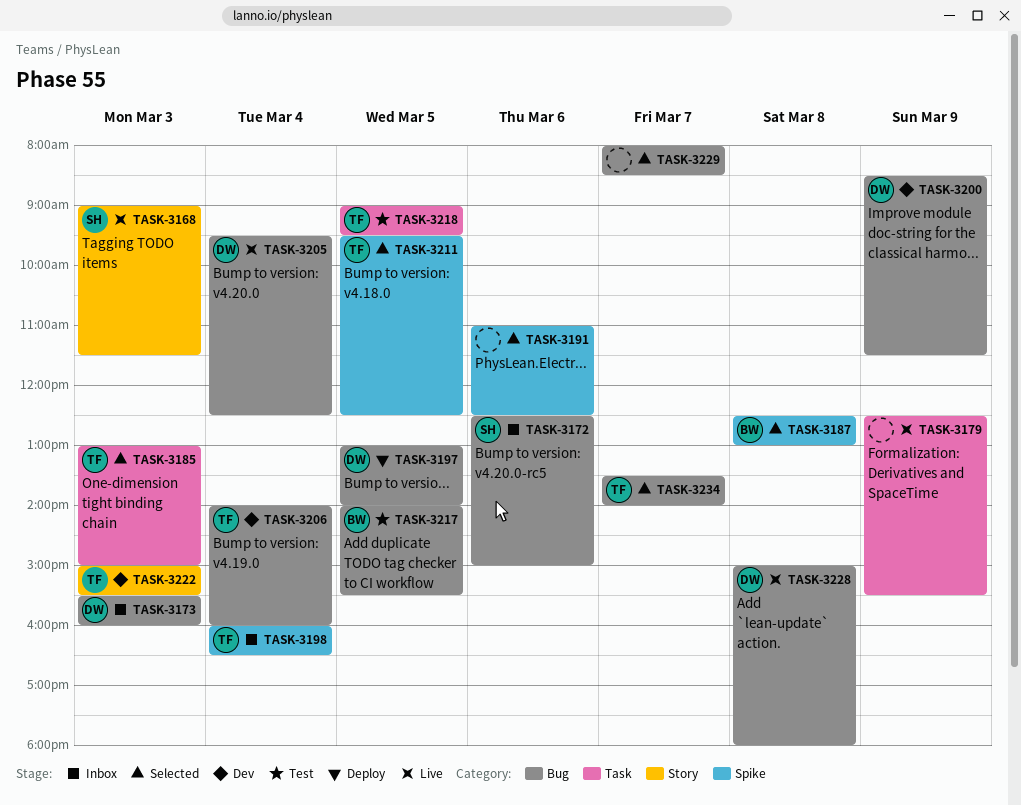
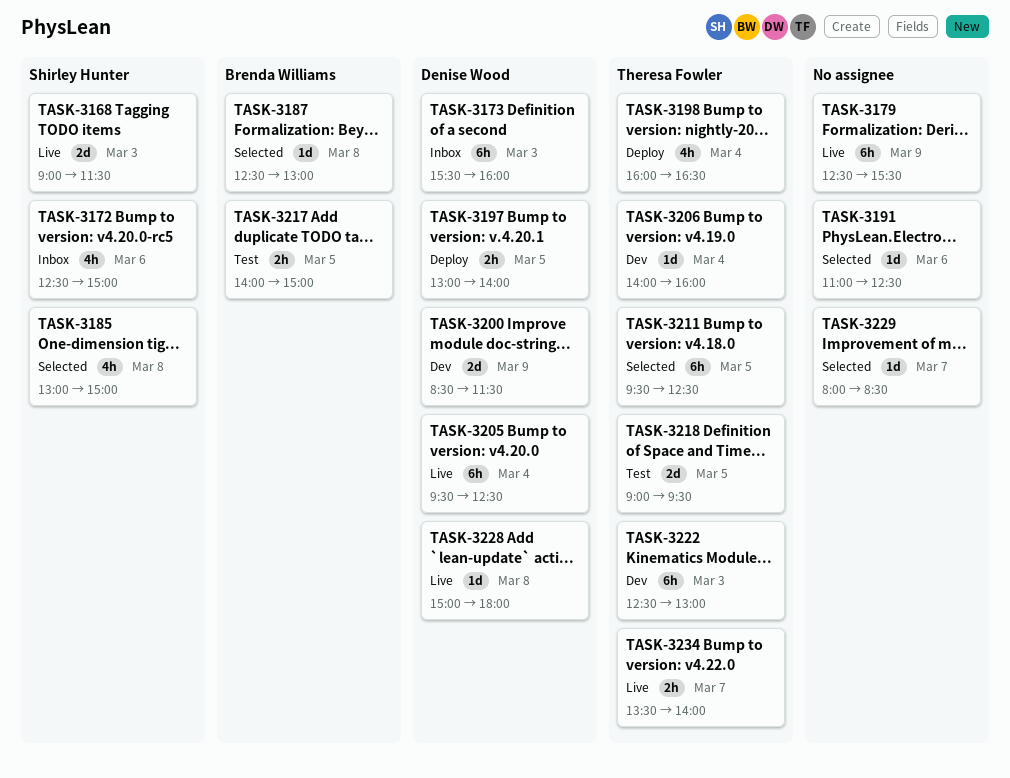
TASK-3185, owner: Theresa Fowler -> Shirley Hunter
TASK-3185, day: Mar 3 -> Mar 8
TASK-3198, status: Inbox -> Deploy
TASK-3217, ends: 15:30 -> 15:00
TASK-3222, begins: 15:00 -> 12:30
TASK-3222, ends: 15:30 -> 13:00
TASK-3234, status: Selected -> Live

